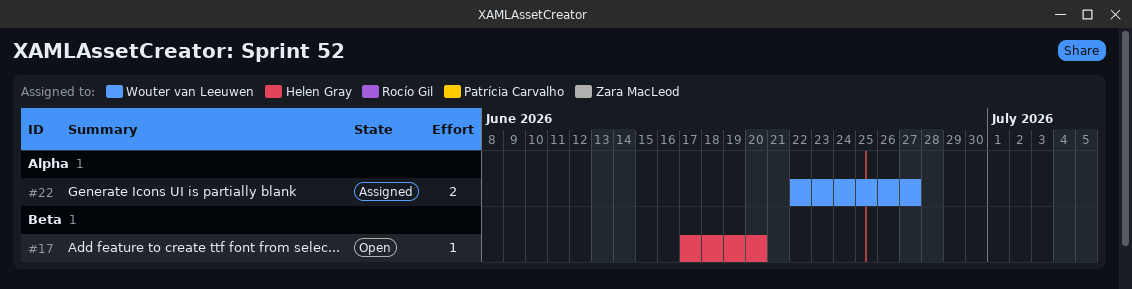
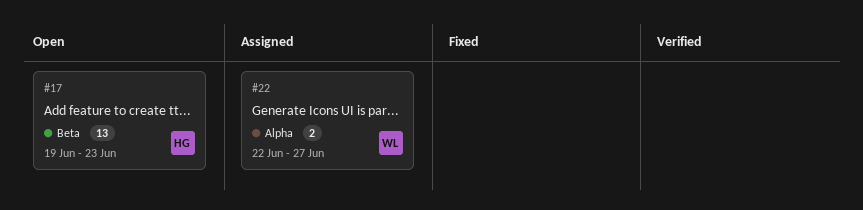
#17, estimate: 1 -> 13
#17, start: Jun 17 -> Jun 19
#17, due: Jun 20 -> Jun 23

